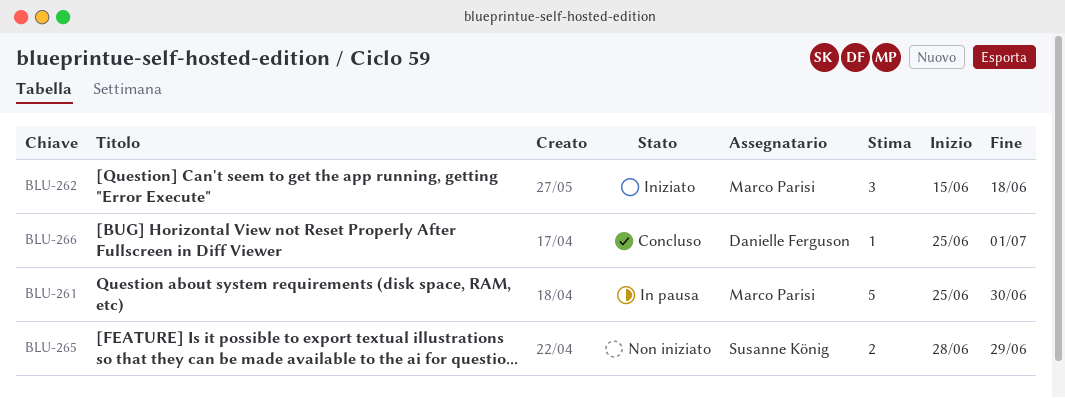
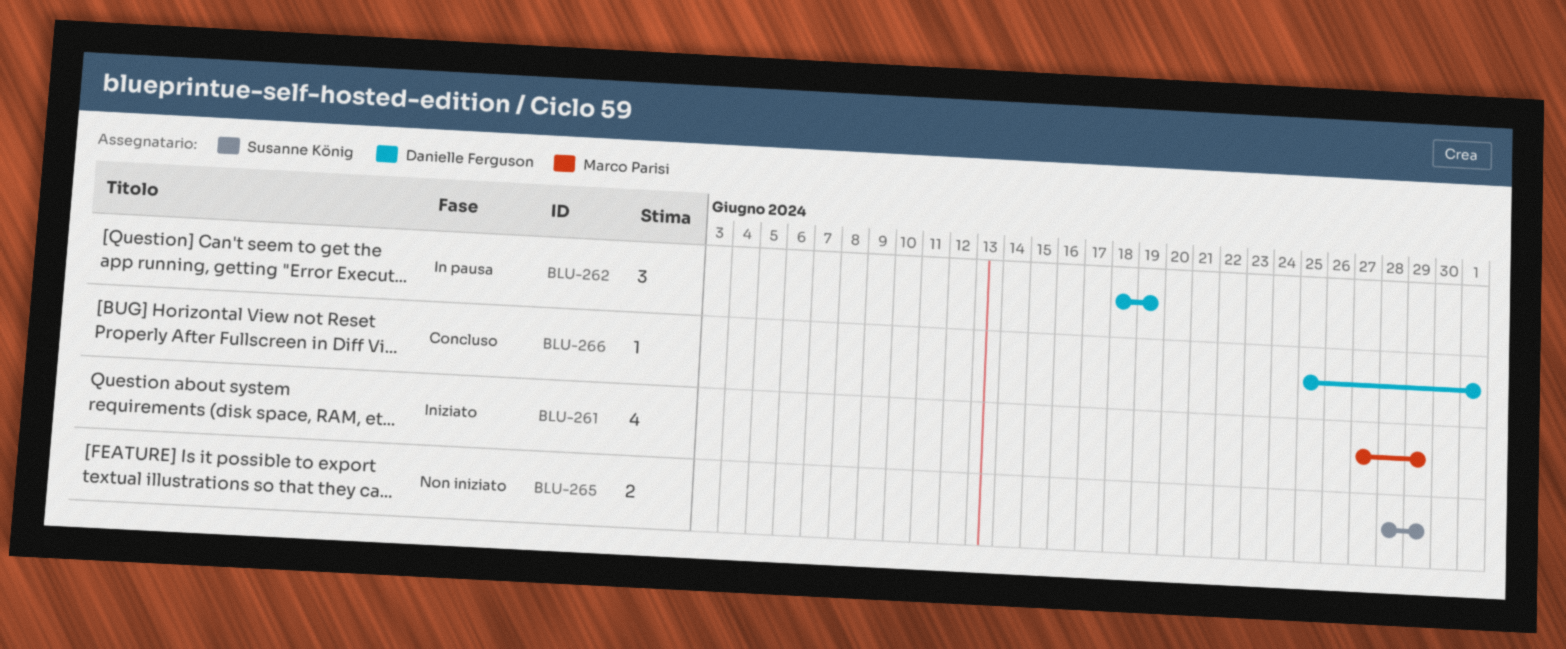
BLU-261, status: In pausa -> Iniziato
BLU-261, estimate: 5 -> 4
BLU-261, start: Jun 25 -> Jun 27
BLU-261, due: Jun 30 -> Jun 29
BLU-262, status: Iniziato -> In pausa
BLU-262, owner: Marco Parisi -> Danielle Ferguson
BLU-262, start: Jun 15 -> Jun 18
BLU-262, due: Jun 18 -> Jun 19

